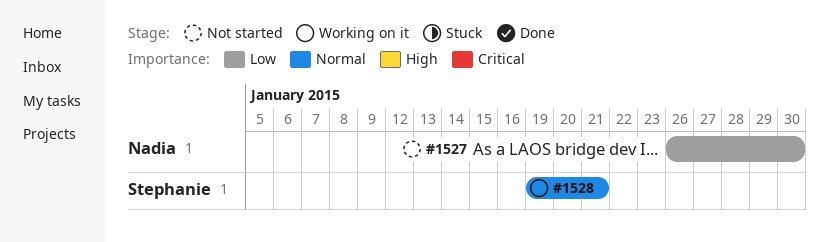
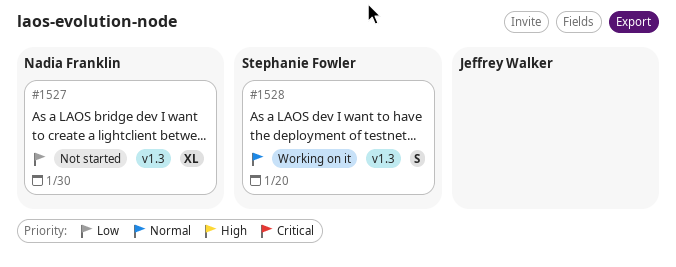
#1528, due: Jan 21 -> Jan 20

